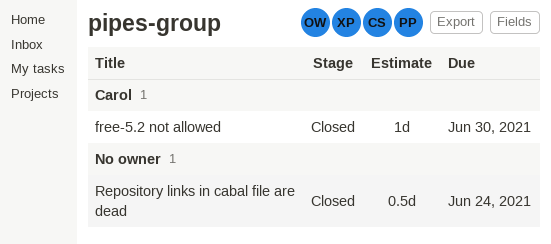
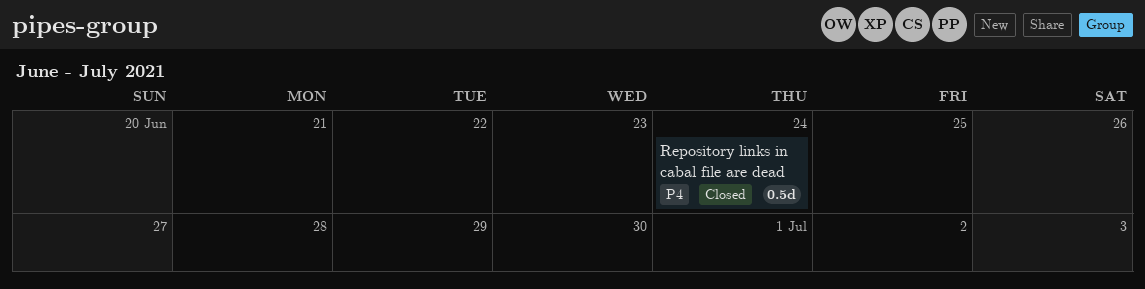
free-5.2 not allowed: present -> none

